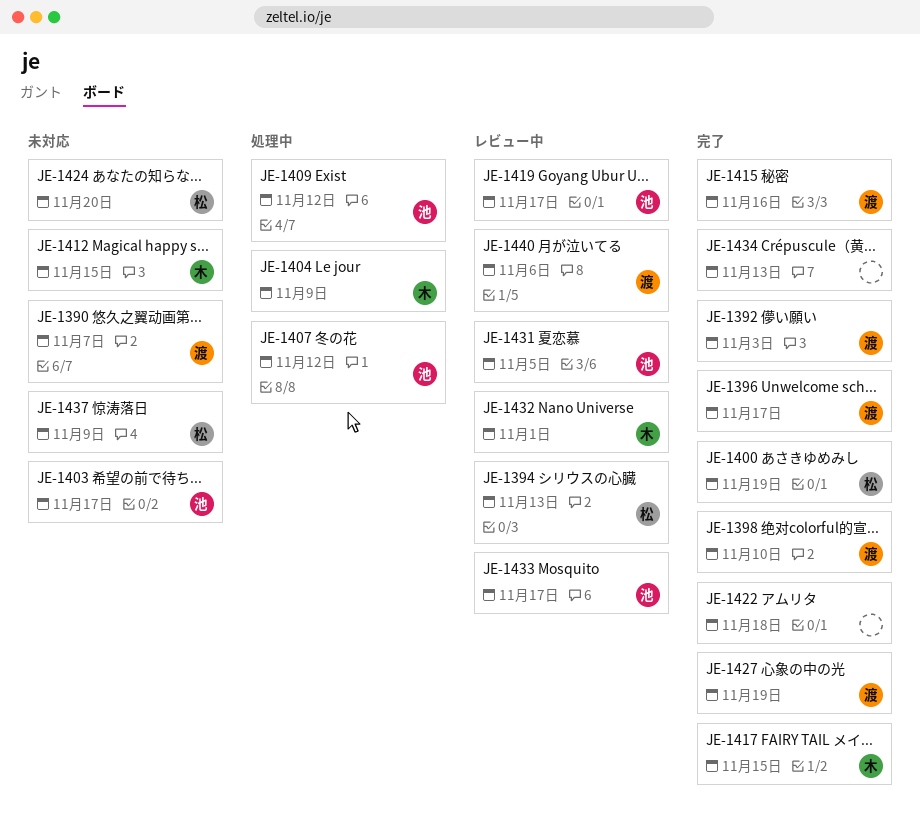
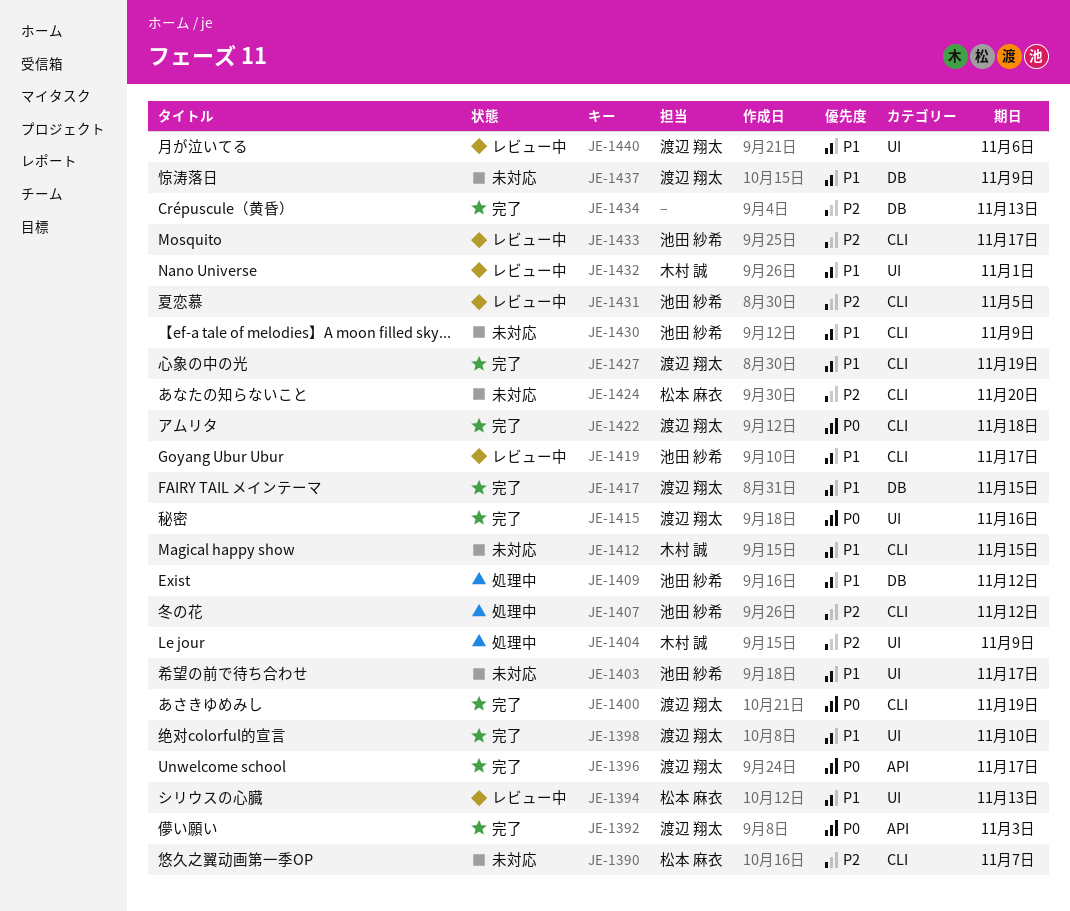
JE-1390, owner: 渡辺 翔太 -> 松本 麻衣
JE-1400, owner: 松本 麻衣 -> 渡辺 翔太
JE-1417, owner: 木村 誠 -> 渡辺 翔太
JE-1422, owner: none -> 渡辺 翔太
JE-1430: none -> present
JE-1437, owner: 松本 麻衣 -> 渡辺 翔太

